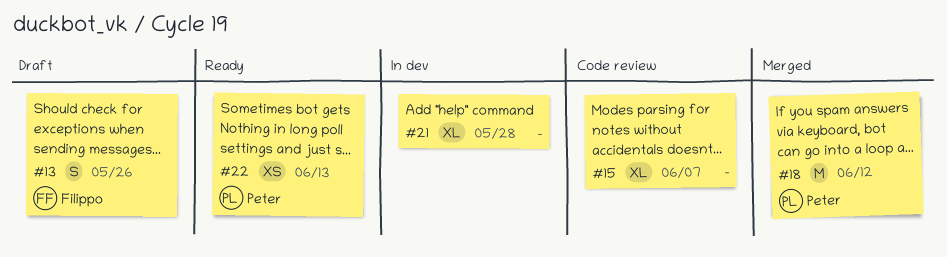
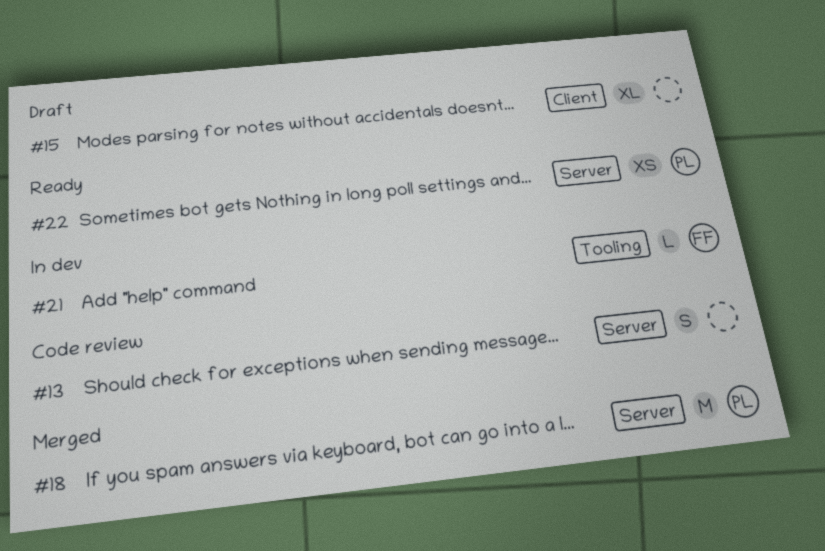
#13, status: Draft -> Code review
#13, owner: Filippo -> none
#15, status: Code review -> Draft
#21, owner: none -> Filippo
#21, estimate: XL -> L

